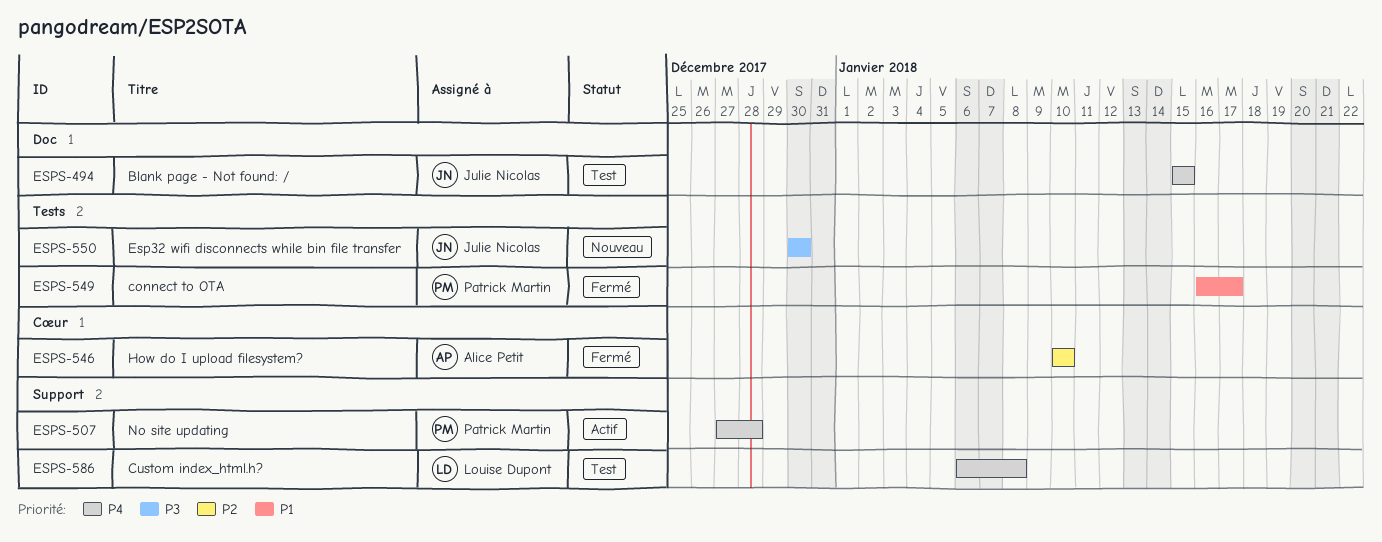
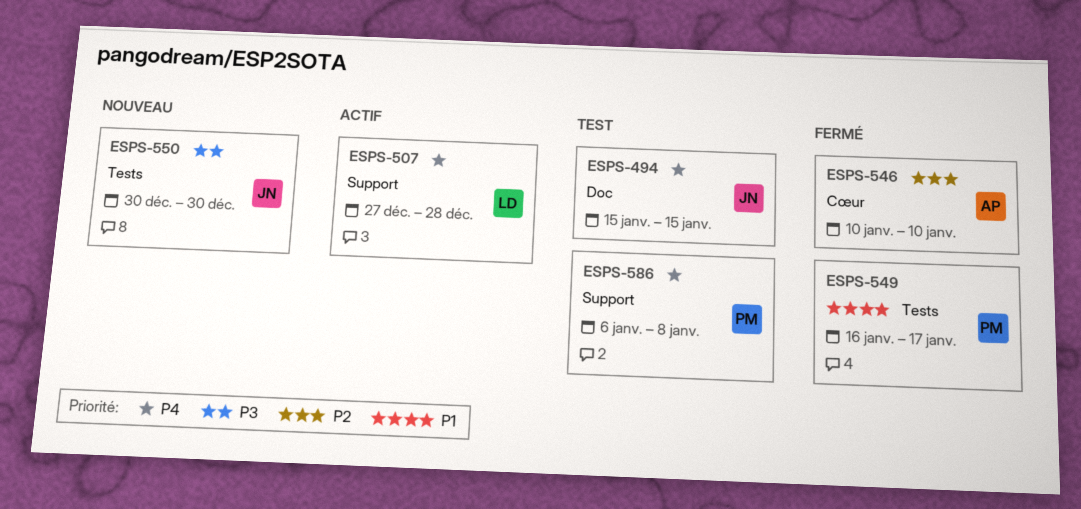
ESPS-507, owner: Patrick Martin -> Louise Dupont
ESPS-586, owner: Louise Dupont -> Patrick Martin

